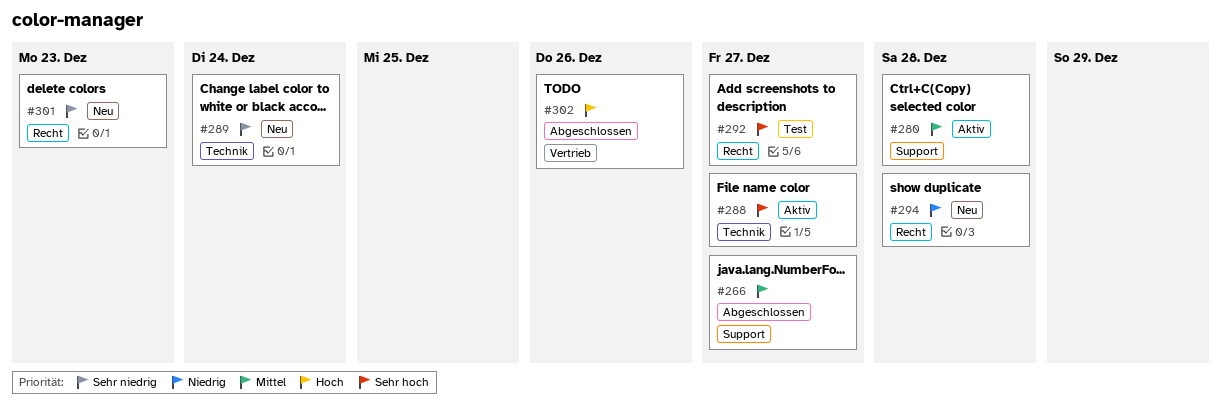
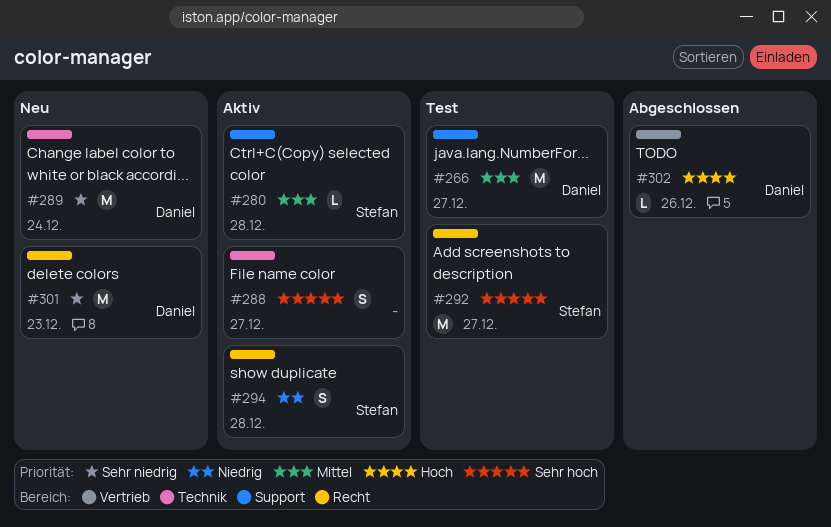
#266, status: Abgeschlossen -> Test
#294, status: Neu -> Aktiv

